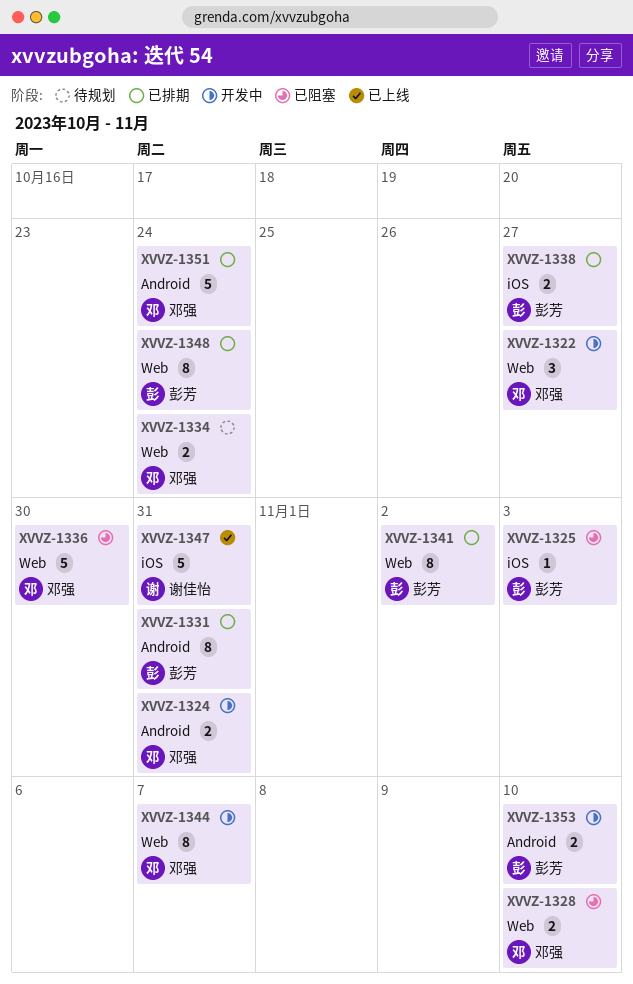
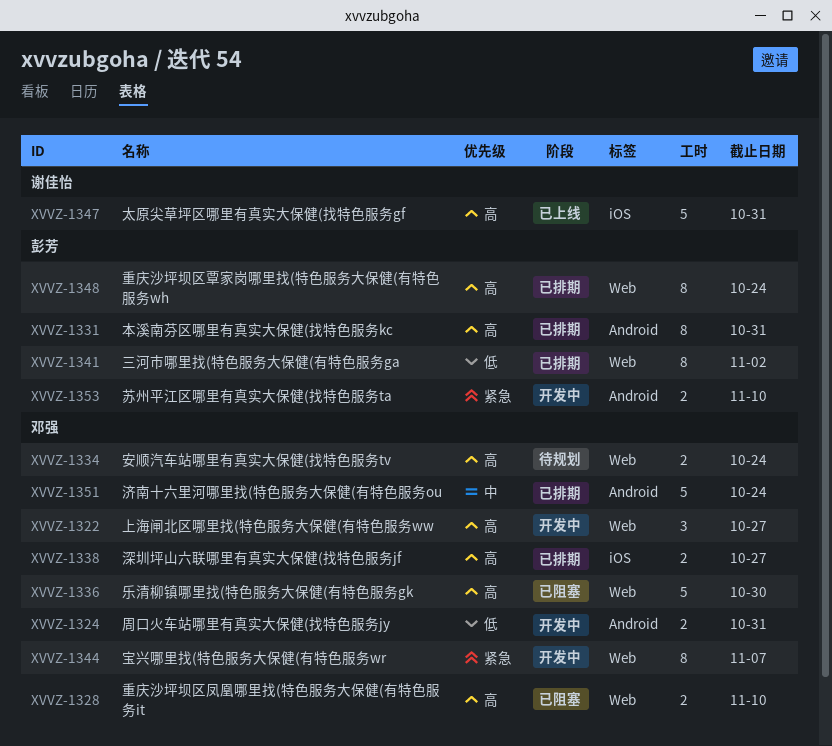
XVVZ-1325: present -> none
XVVZ-1338, owner: 彭芳 -> 邓强

